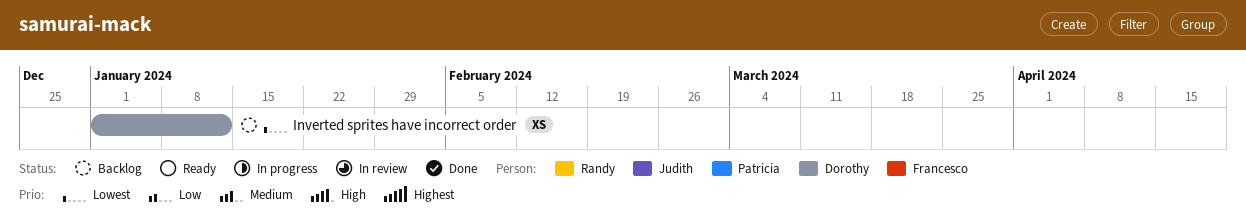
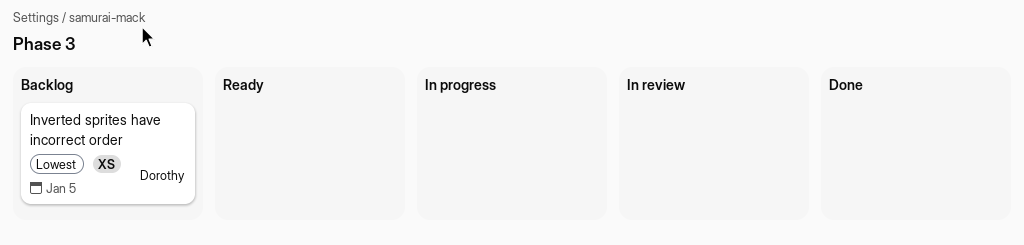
Inverted sprites have incorrect order, due: Jan 12 -> Jan 5

